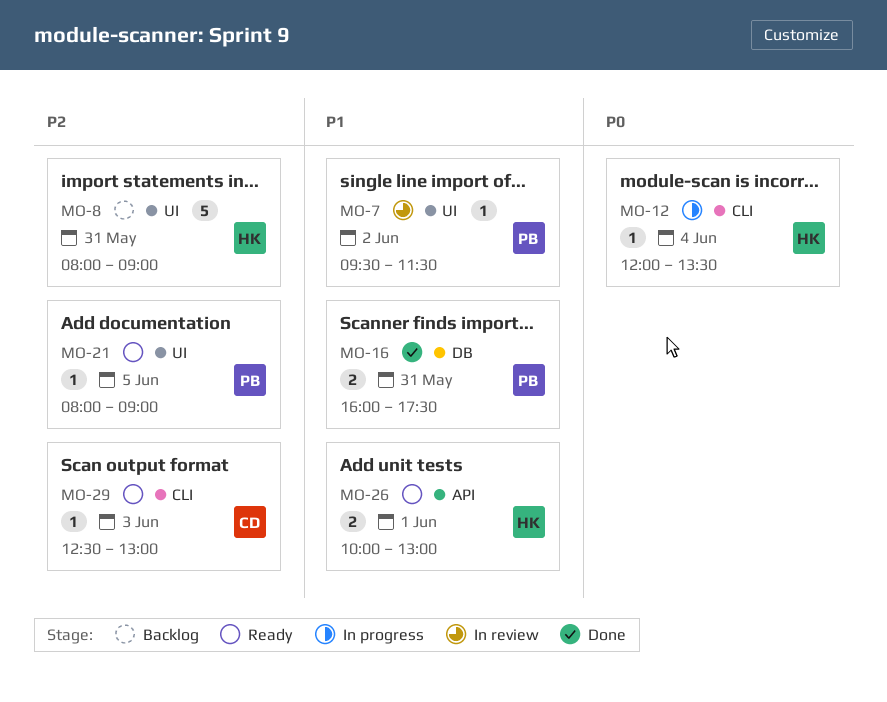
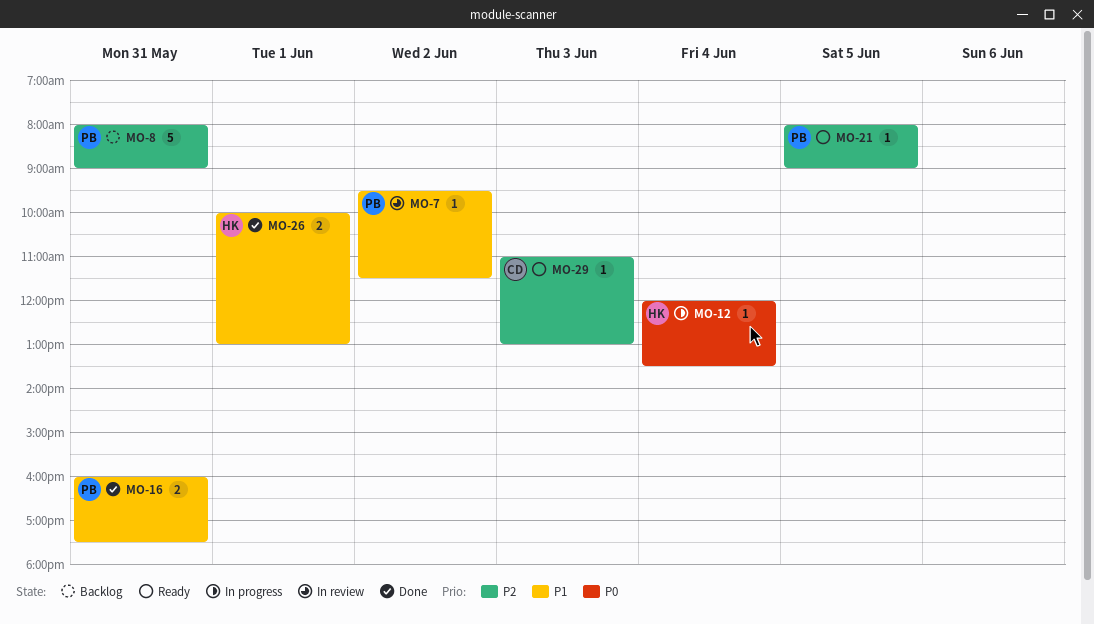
MO-8, owner: HK -> PB
MO-26, status: Ready -> Done
MO-29, begins: 12:30 -> 11:00

